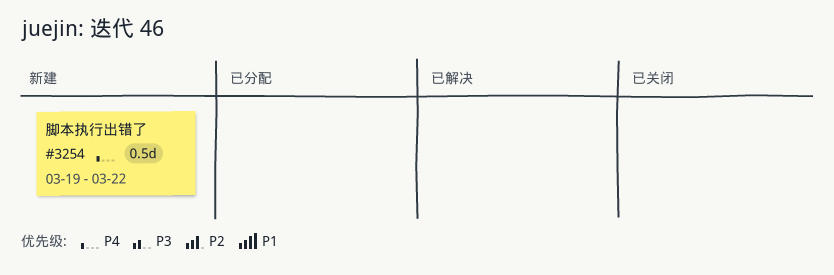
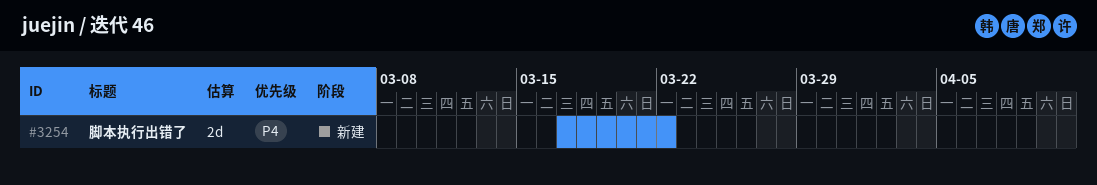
#3254, estimate: 0.5d -> 2d
#3254, start: Mar 19 -> Mar 17

